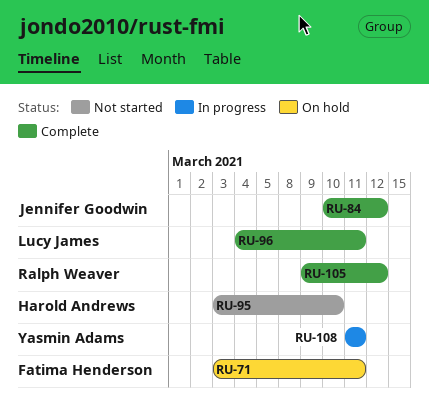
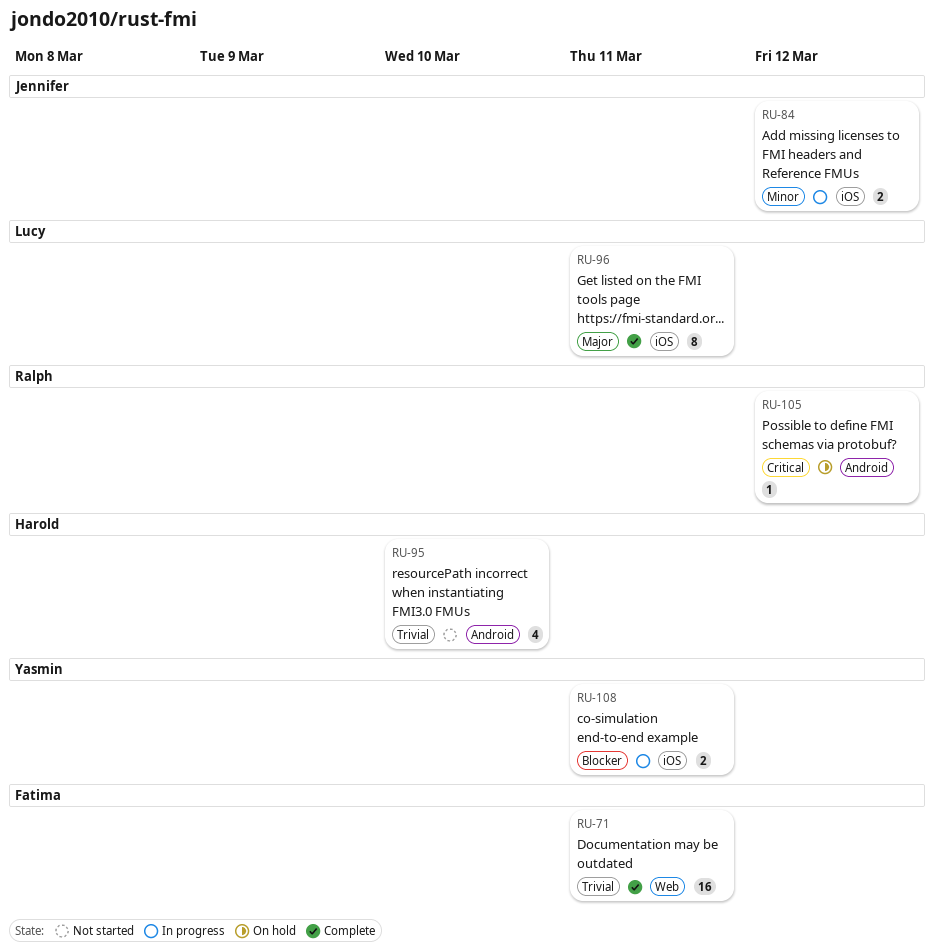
RU-71, status: On hold -> Complete
RU-84, status: Complete -> In progress
RU-105, status: Complete -> On hold

